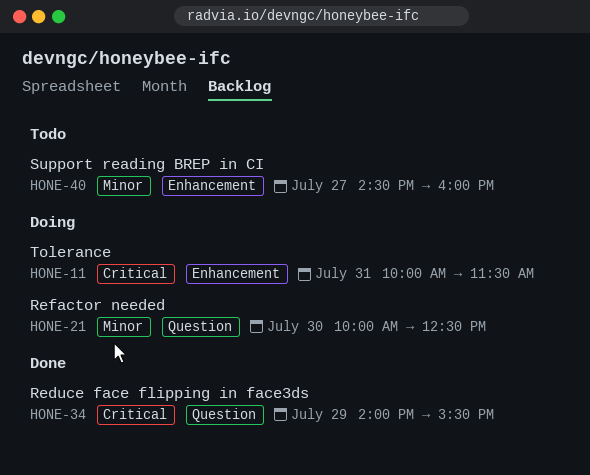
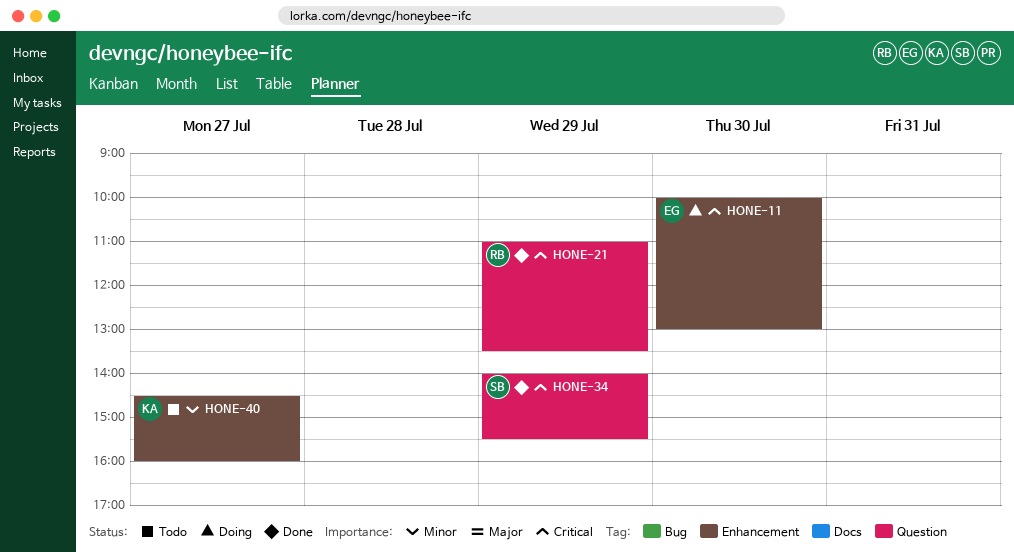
HONE-11, day: Jul 31 -> Jul 30
HONE-11, ends: 11:30 -> 13:00
HONE-21, status: Doing -> Done
HONE-21, priority: Minor -> Critical
HONE-21, day: Jul 30 -> Jul 29
HONE-21, begins: 10:00 -> 11:00
HONE-21, ends: 12:30 -> 13:30

